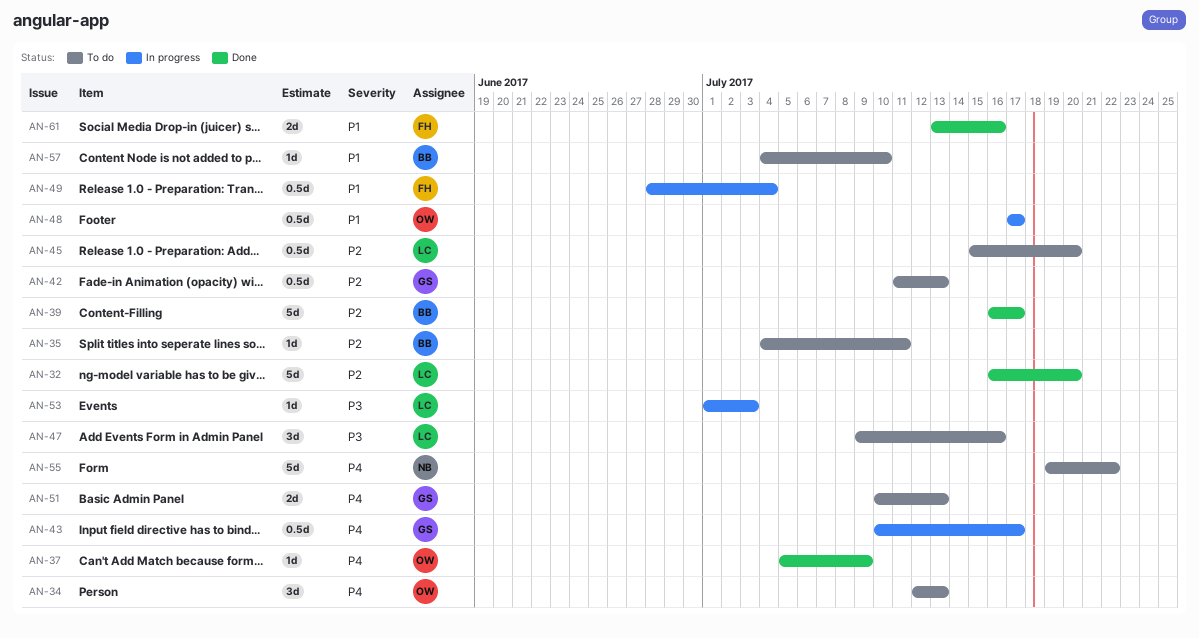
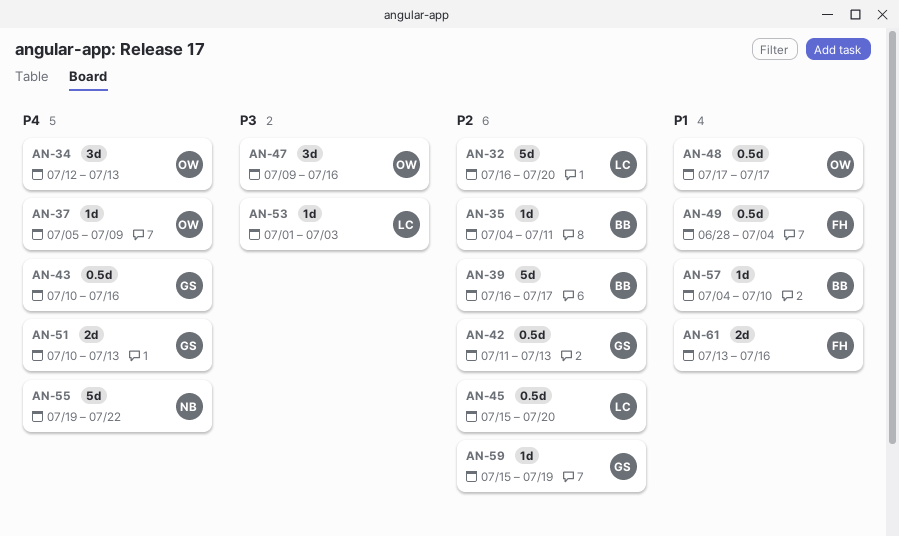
AN-43, due: Jul 17 -> Jul 16
AN-47, owner: LC -> OW
AN-59: none -> present

